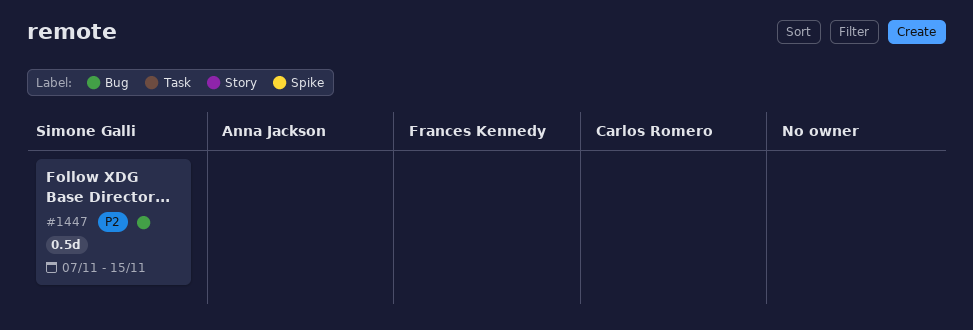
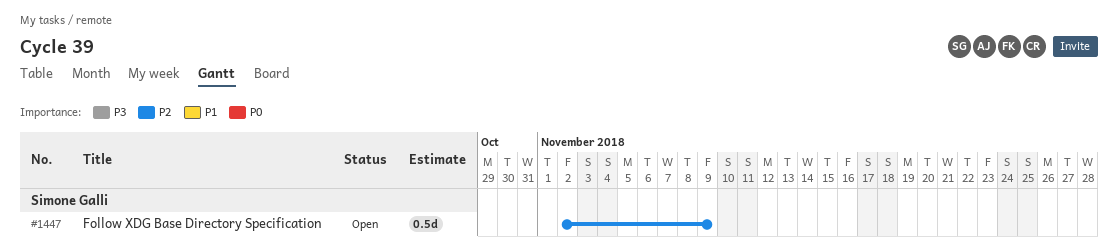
#1447, start: Nov 7 -> Nov 2
#1447, due: Nov 15 -> Nov 9

